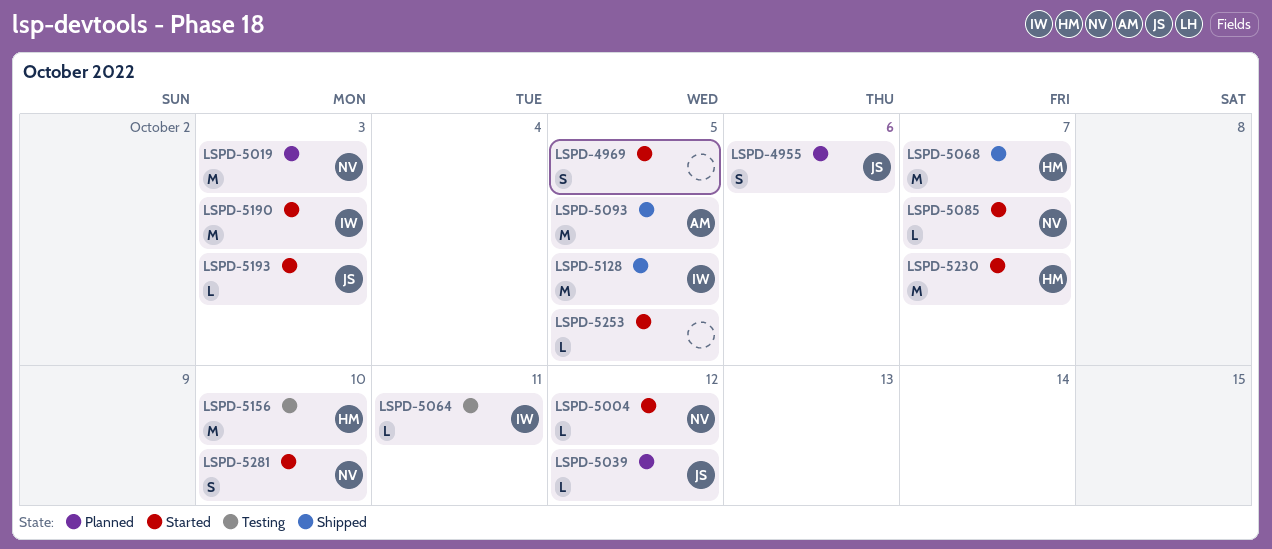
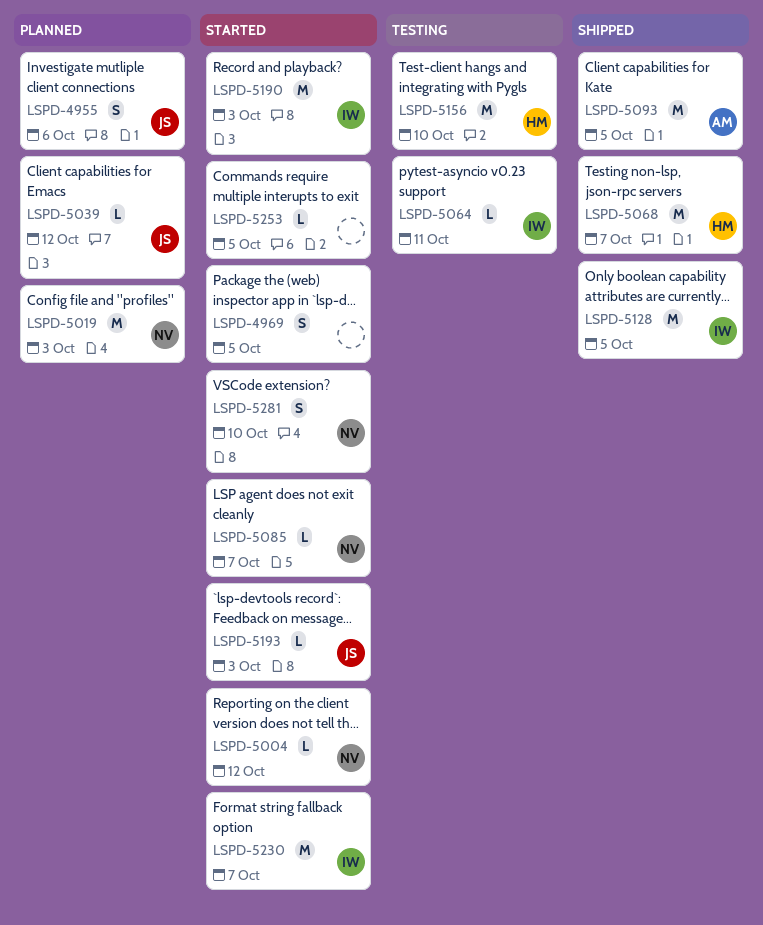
LSPD-5230, owner: HM -> IW

